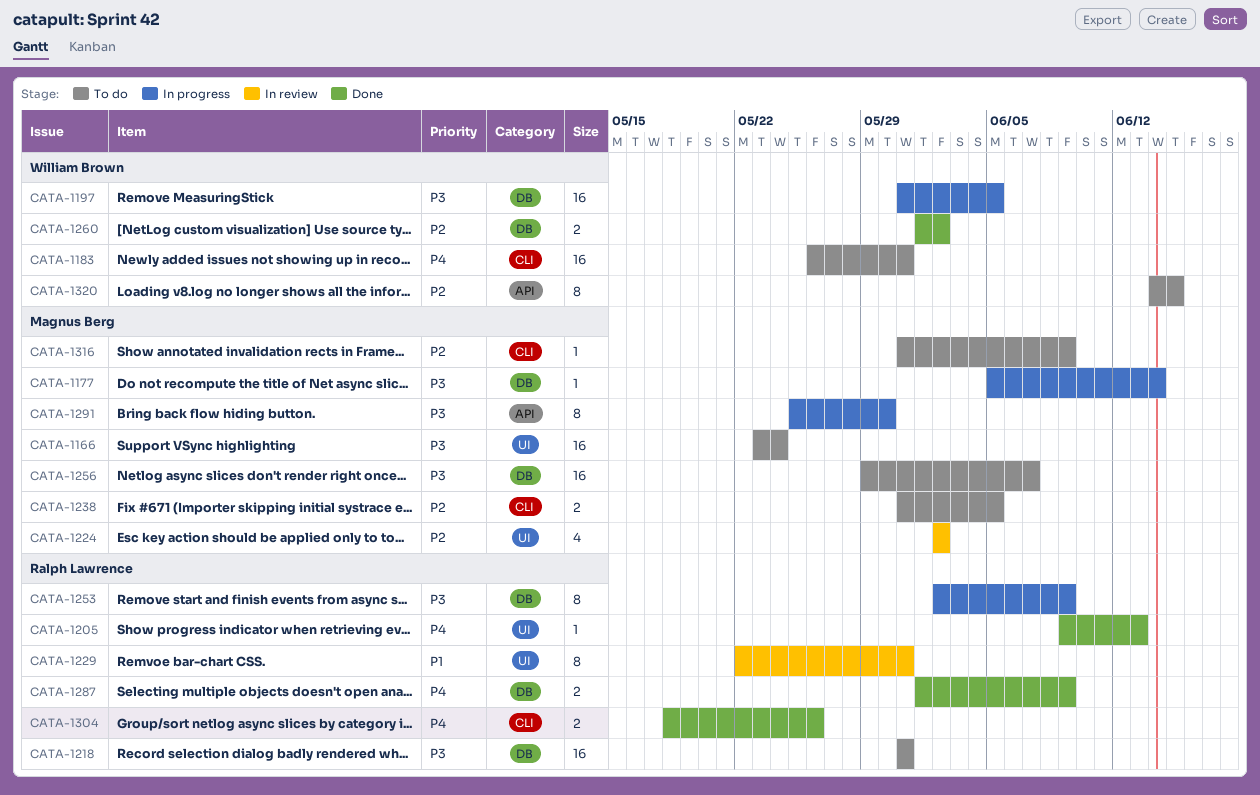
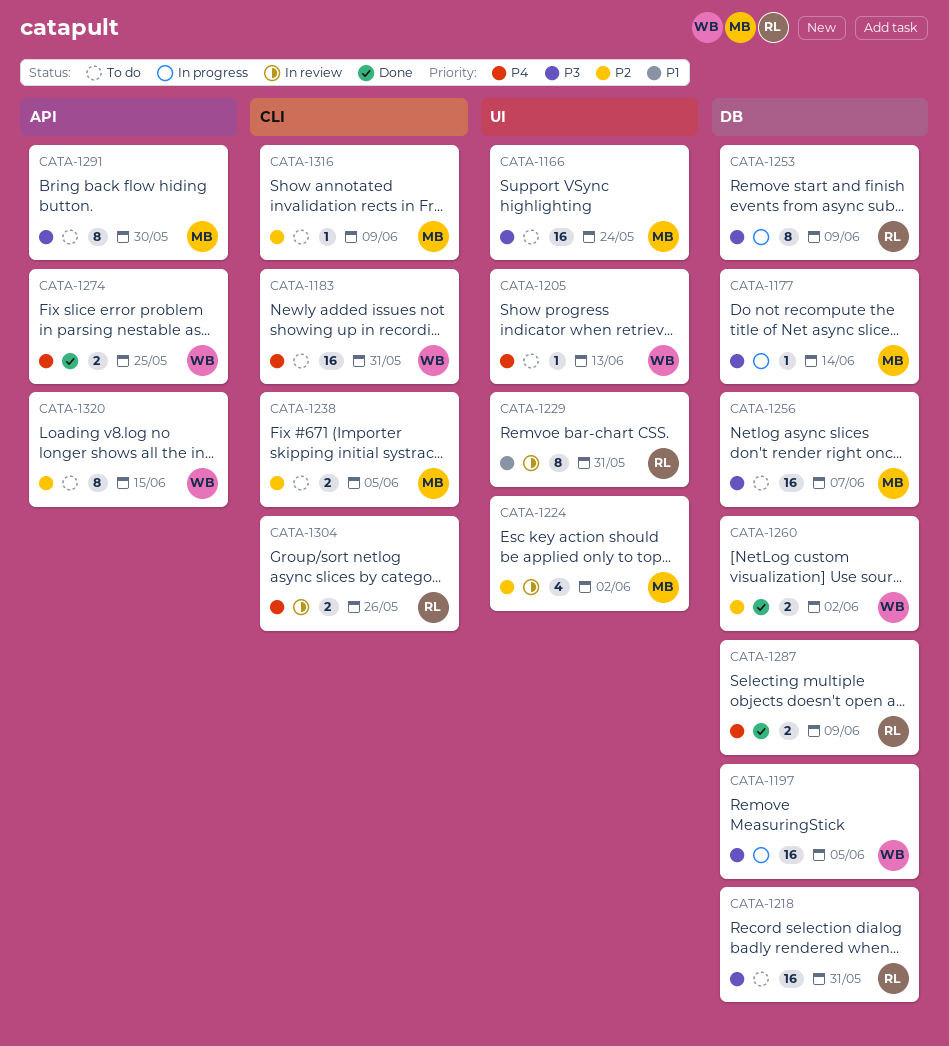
CATA-1205, status: Done -> To do
CATA-1205, owner: Ralph Lawrence -> William Brown
CATA-1274: none -> present
CATA-1291, status: In progress -> To do
CATA-1304, status: Done -> In review

